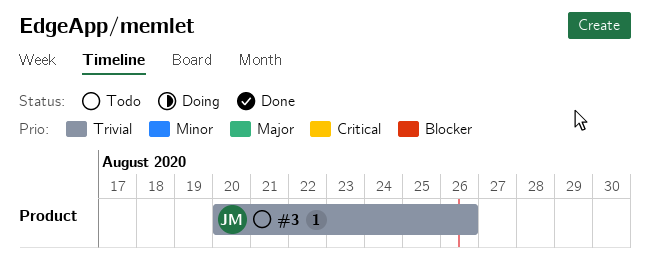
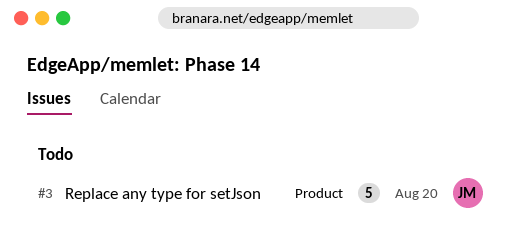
#3, estimate: 1 -> 5
#3, due: Aug 26 -> Aug 20

